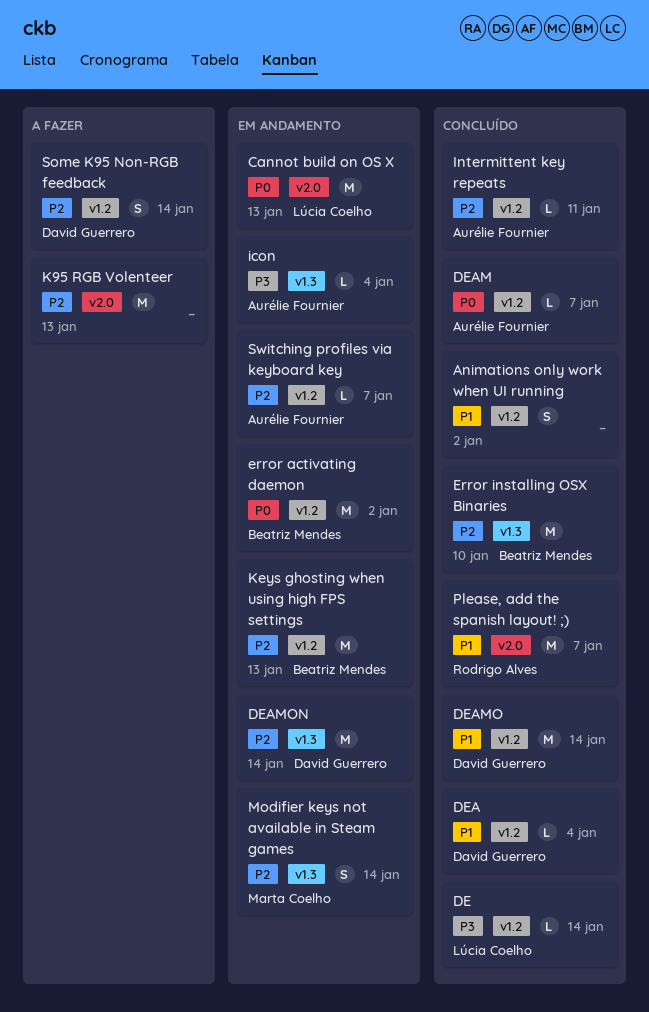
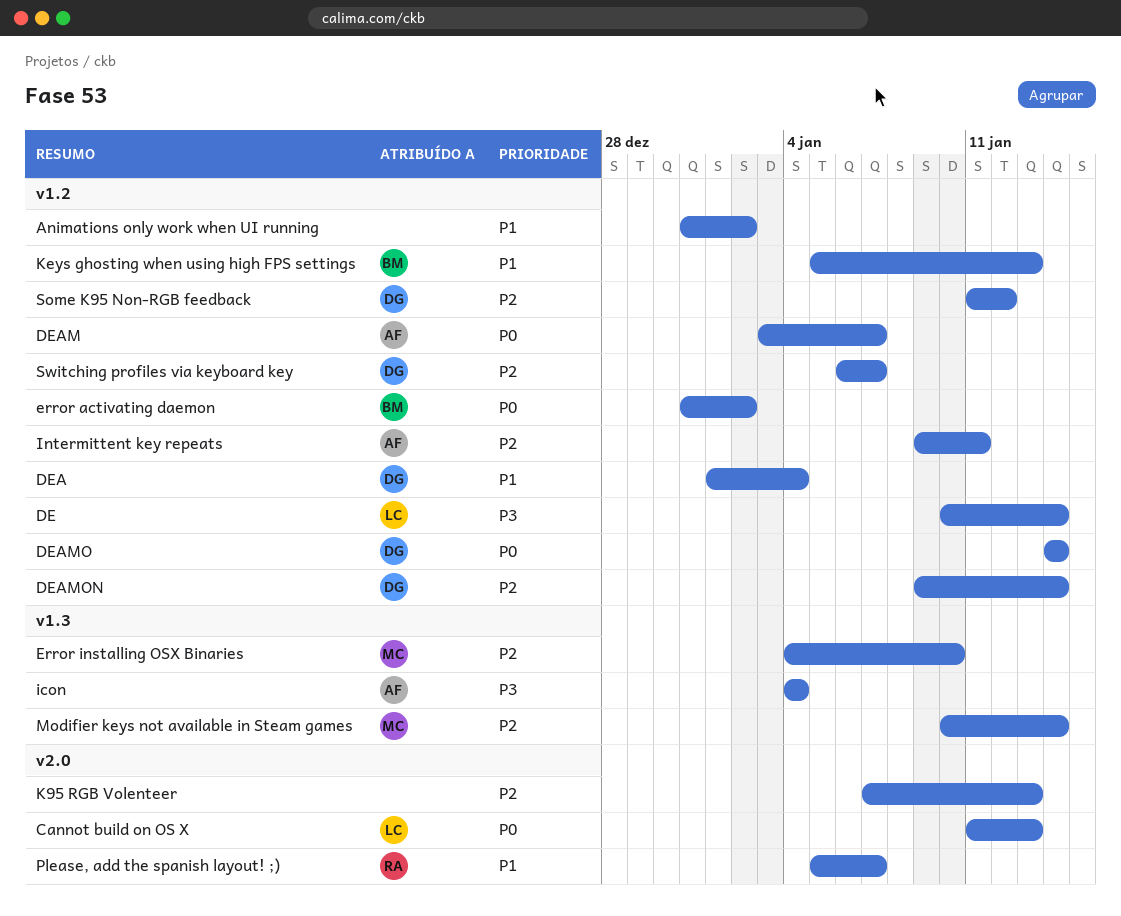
DEAMO, priority: P1 -> P0
DEAMON, label: v1.3 -> v1.2
Error installing OSX Binaries, owner: Beatriz Mendes -> Marta Coelho
Keys ghosting when using high FPS settings, priority: P2 -> P1
Some K95 Non-RGB feedback, due: Jan 14 -> Jan 12
Switching profiles via keyboard key, owner: Aurélie Fournier -> David Guerrero

